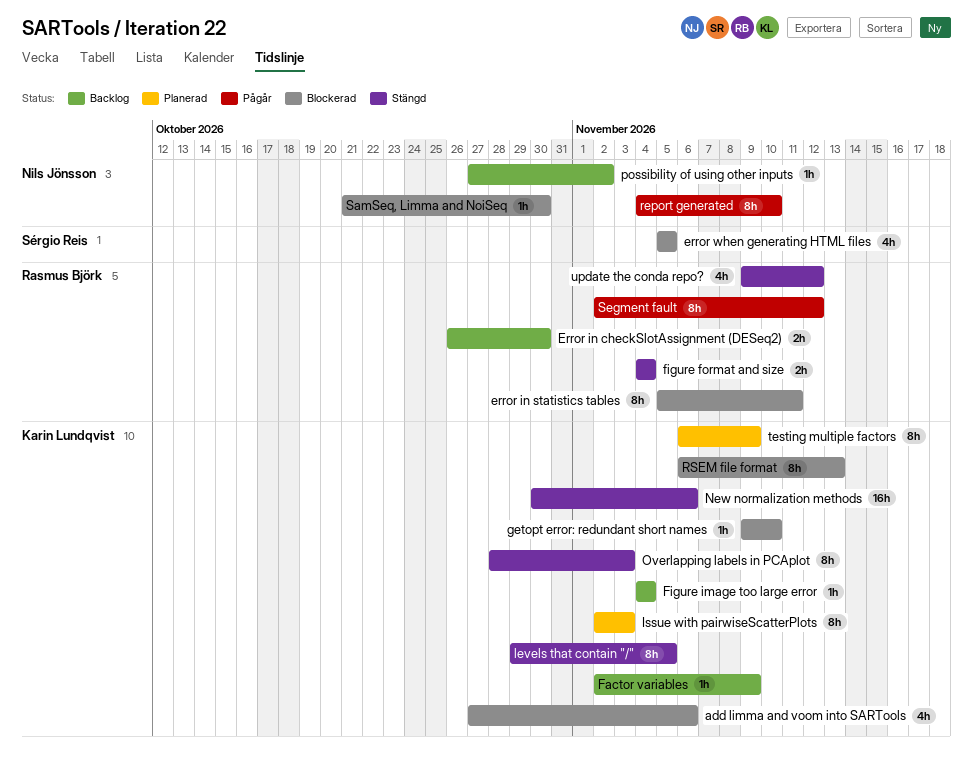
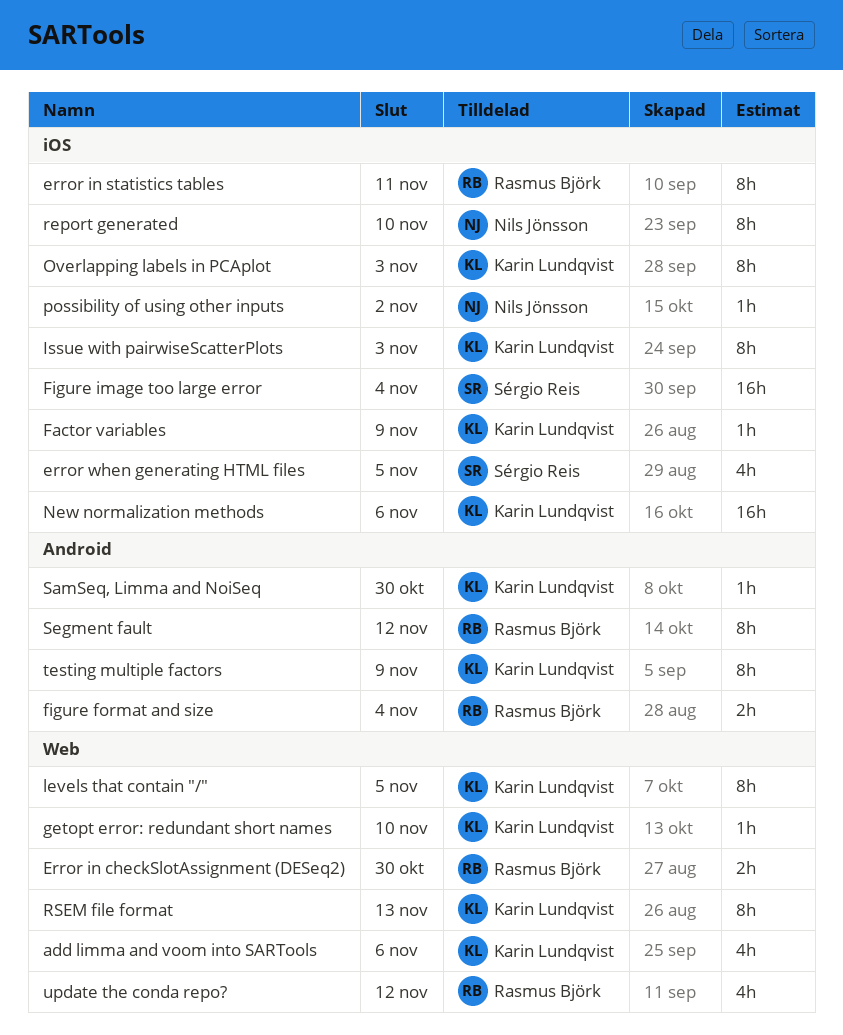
Figure image too large error, owner: Karin Lundqvist -> Sérgio Reis
Figure image too large error, estimate: 1h -> 16h
SamSeq, Limma and NoiSeq, owner: Nils Jönsson -> Karin Lundqvist

